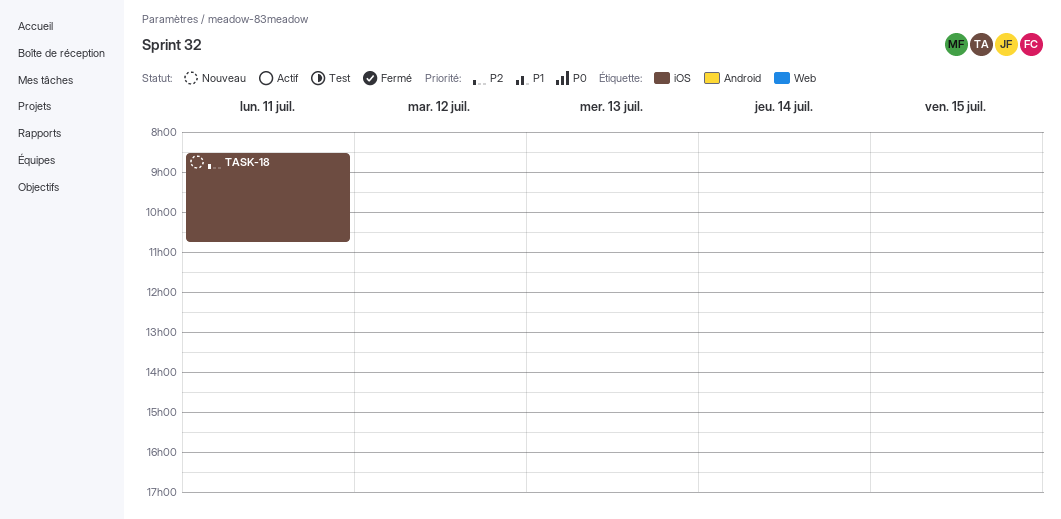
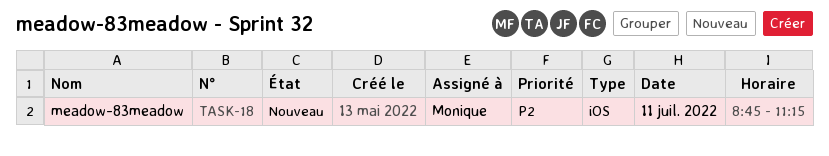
TASK-18, begins: 08:30 -> 08:45
TASK-18, ends: 10:45 -> 11:15

